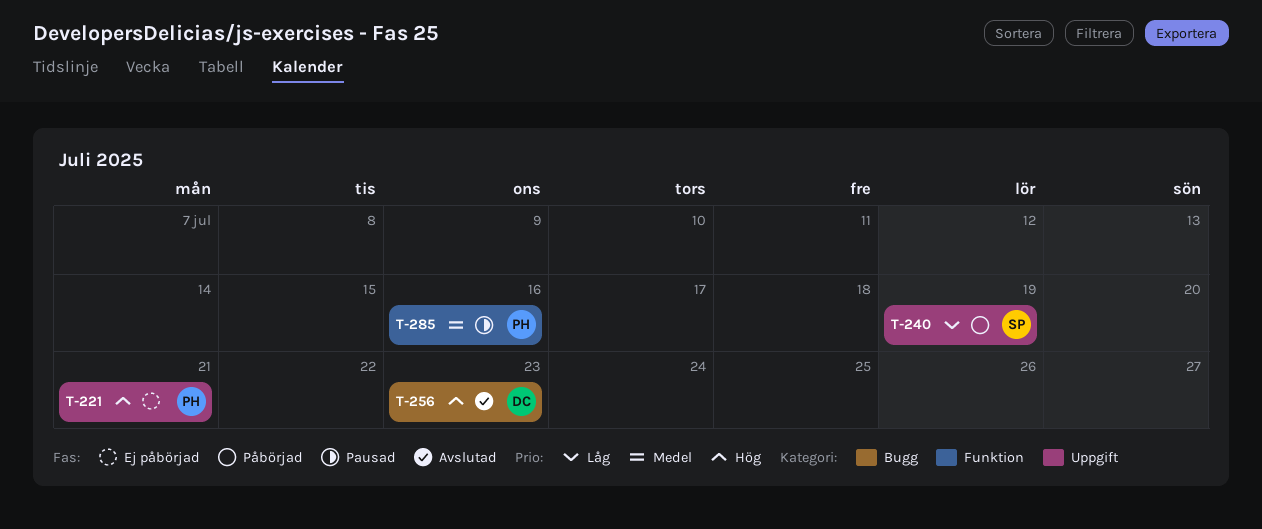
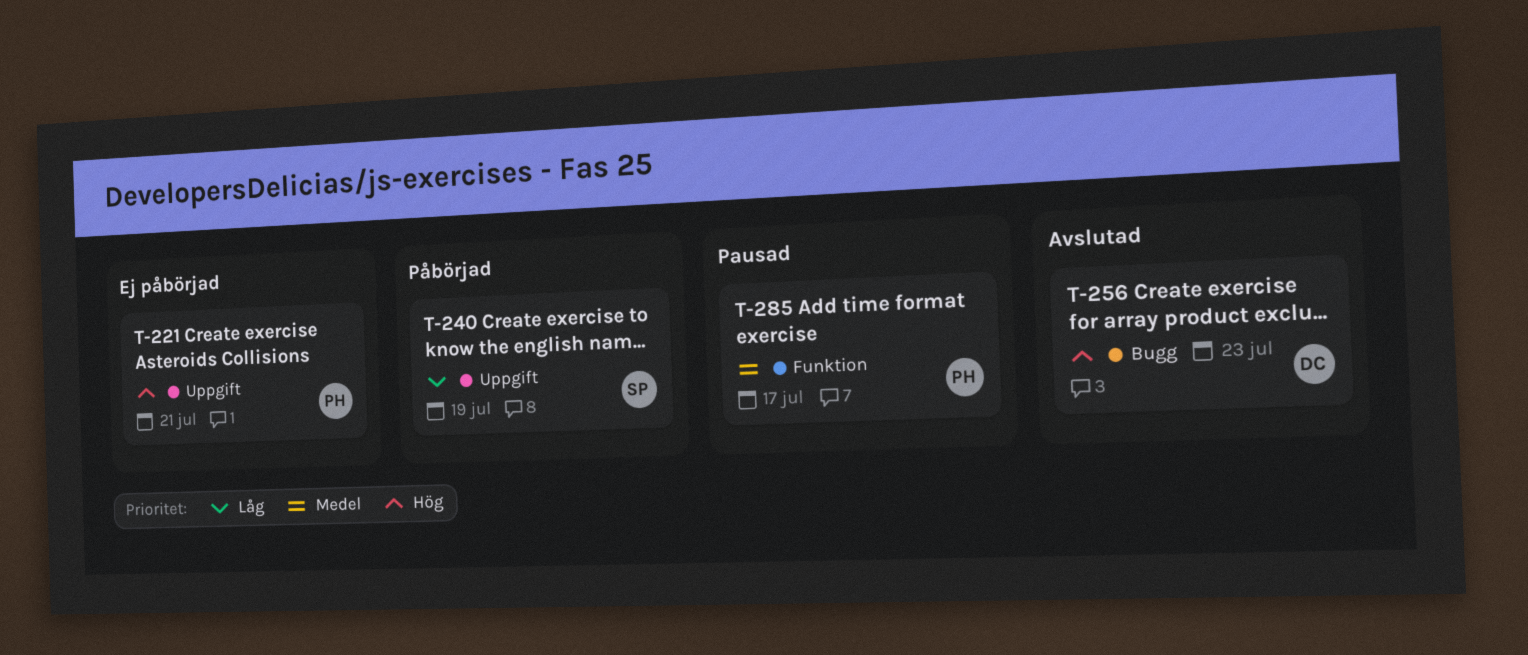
T-285, due: Jul 16 -> Jul 17

